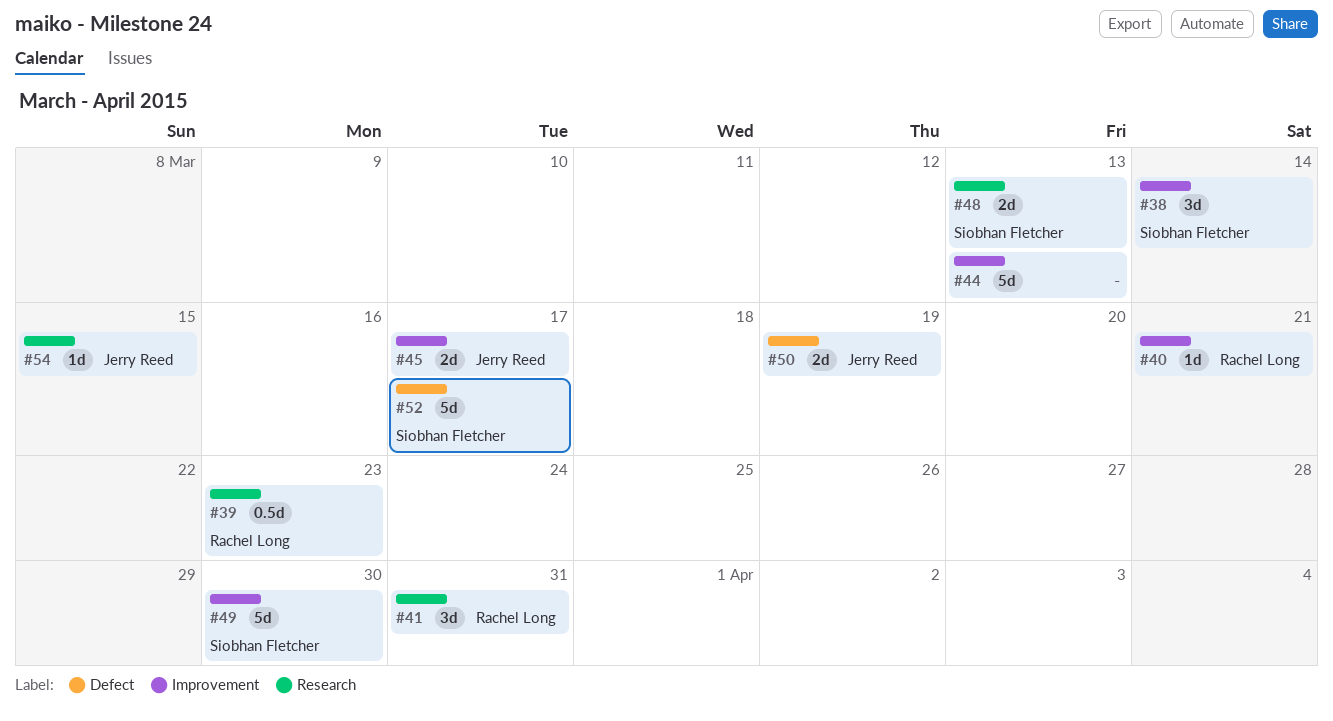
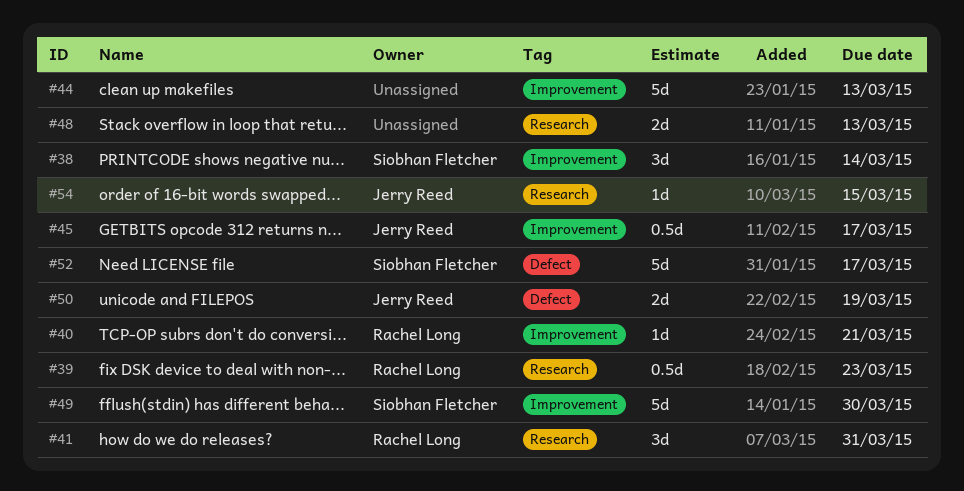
#45, estimate: 2d -> 0.5d
#48, owner: Siobhan Fletcher -> none

